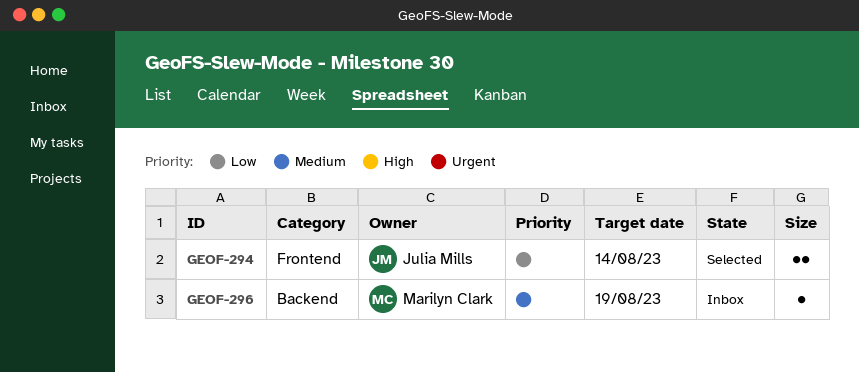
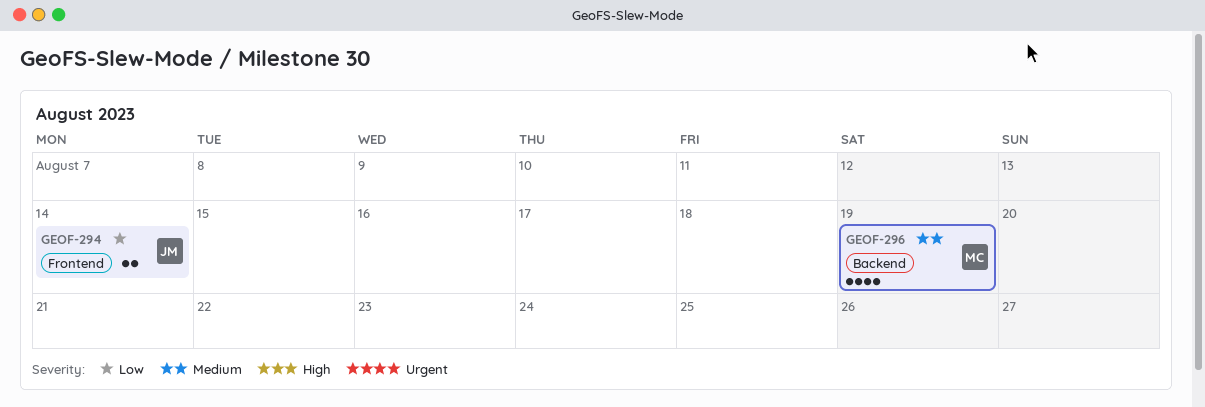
GEOF-296, estimate: 1 -> 4

